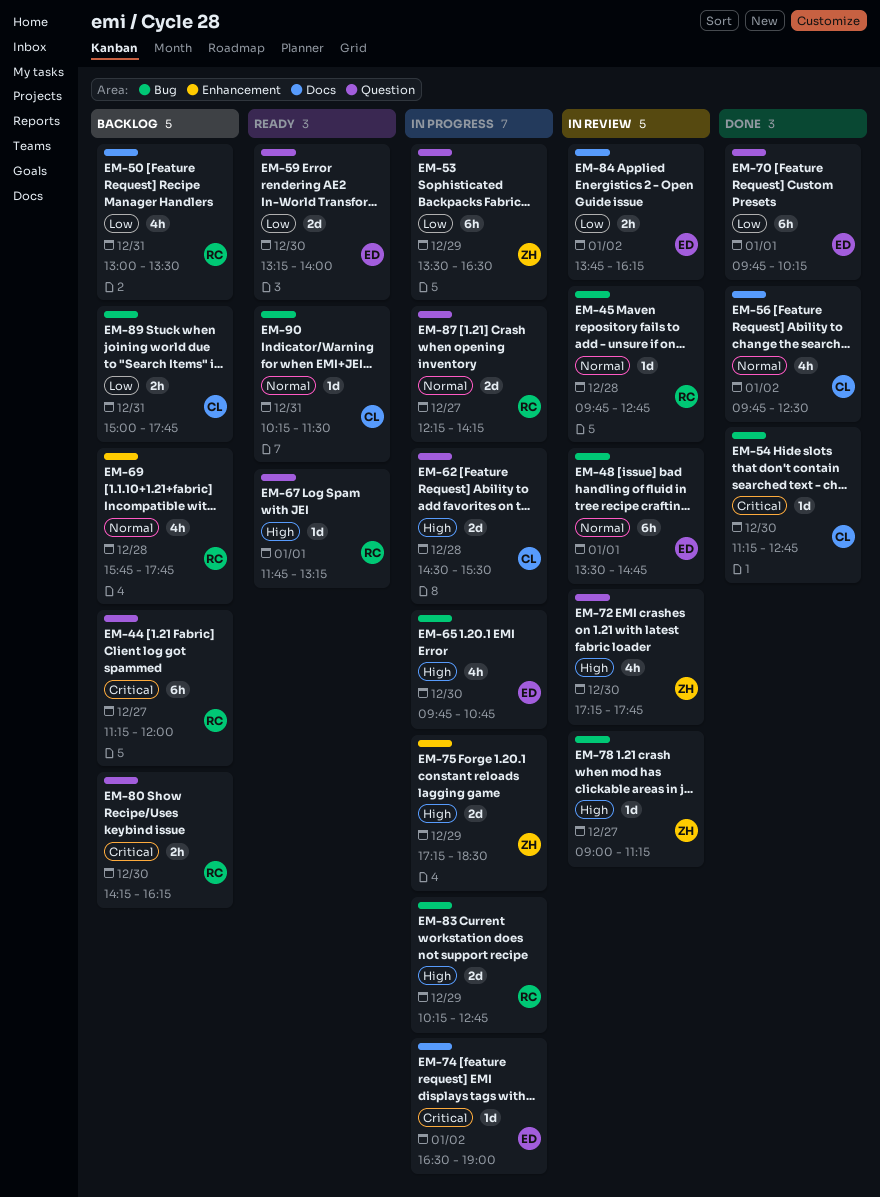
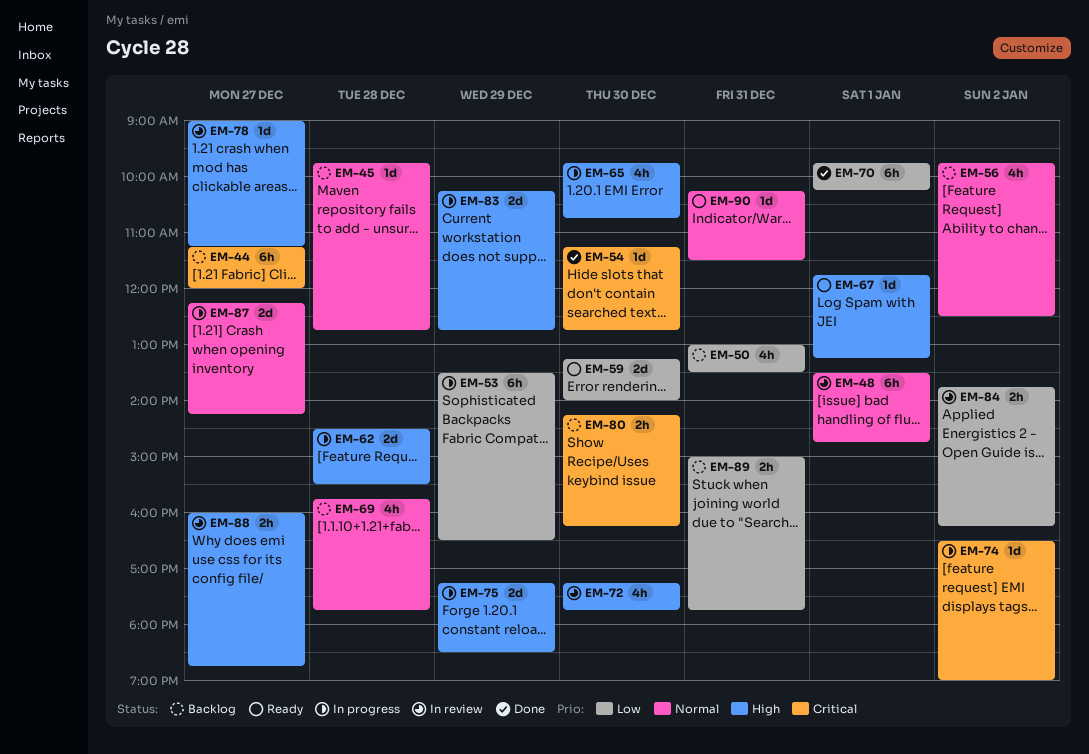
EM-45, status: In review -> Backlog
EM-56, status: Done -> Backlog
EM-88: none -> present

